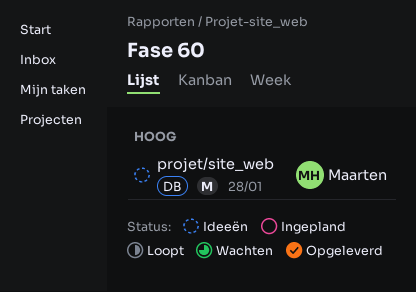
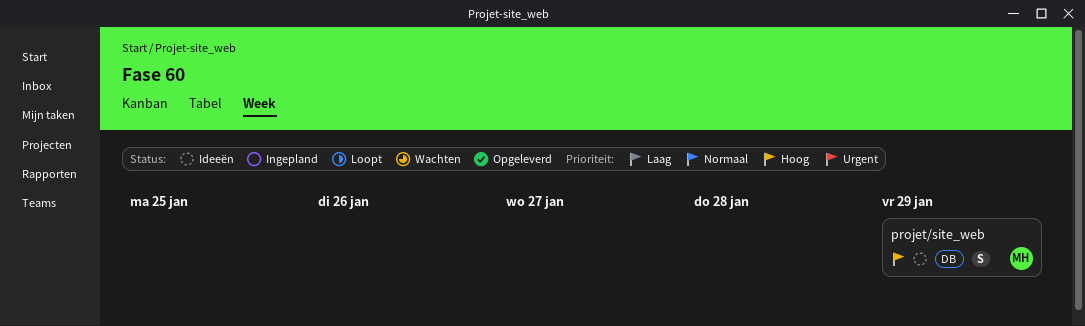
projet/site_web, estimate: M -> S
projet/site_web, due: Jan 28 -> Jan 29

